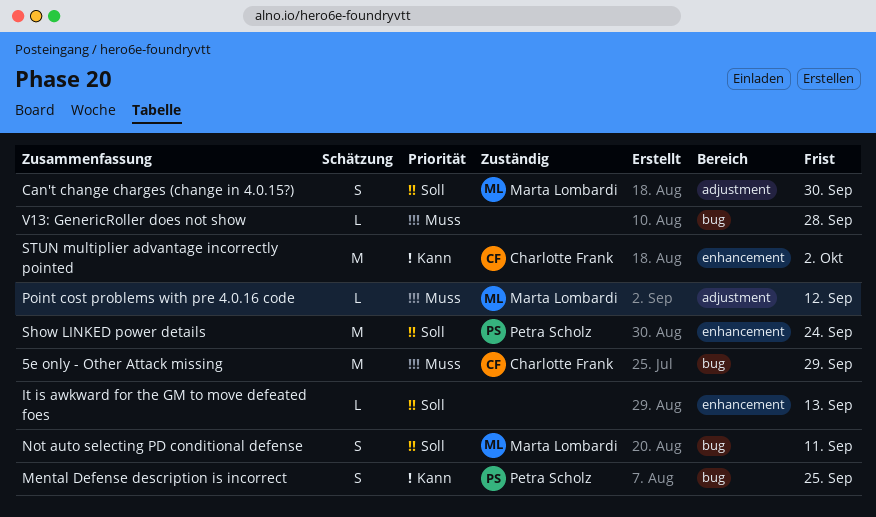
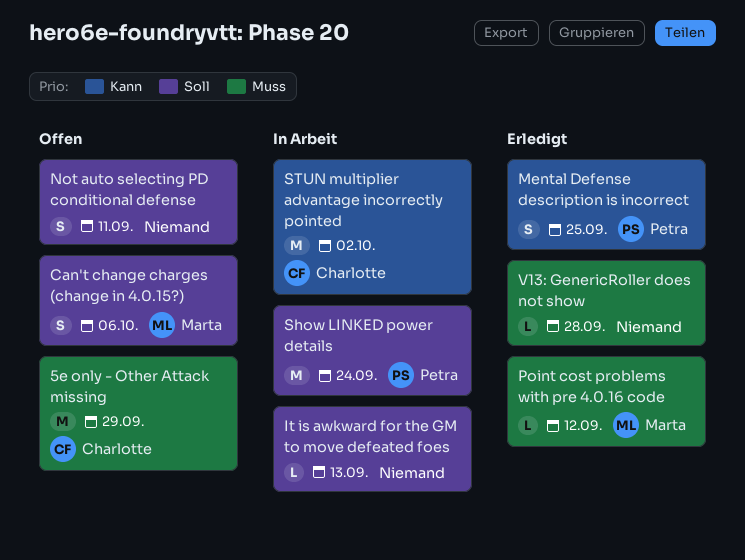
Can't change charges (change in 4.0.15?), due: Sep 30 -> Oct 6
Not auto selecting PD conditional defense, owner: Marta Lombardi -> none

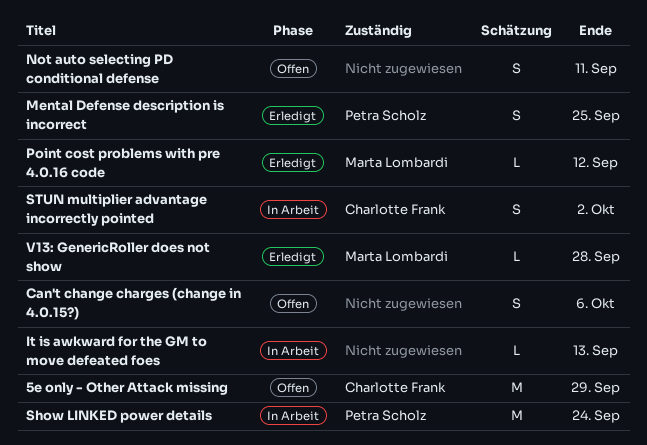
Can't change charges (change in 4.0.15?), owner: Marta Lombardi -> none
STUN multiplier advantage incorrectly pointed, estimate: M -> S
V13: GenericRoller does not show, owner: none -> Marta Lombardi

